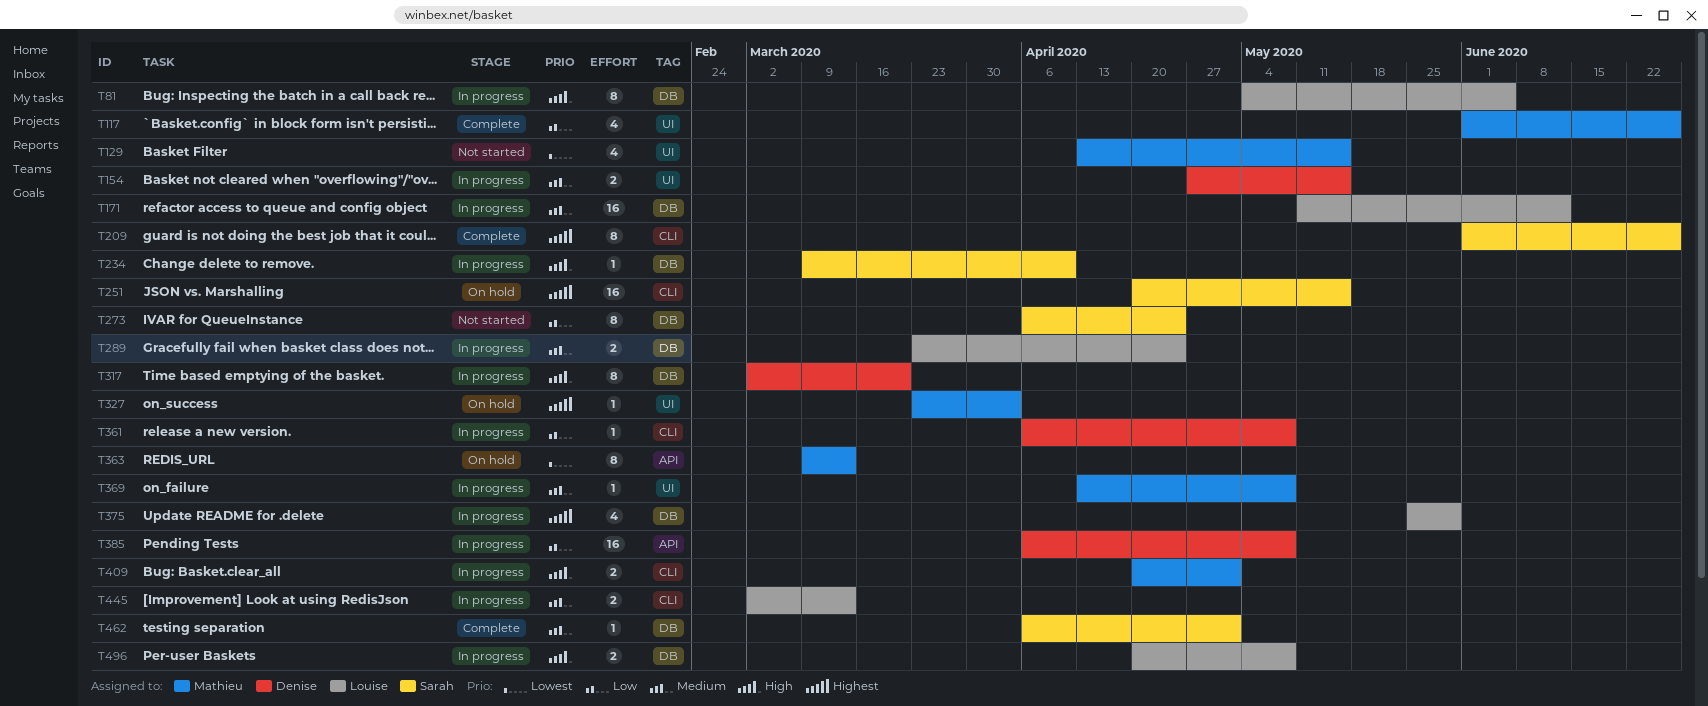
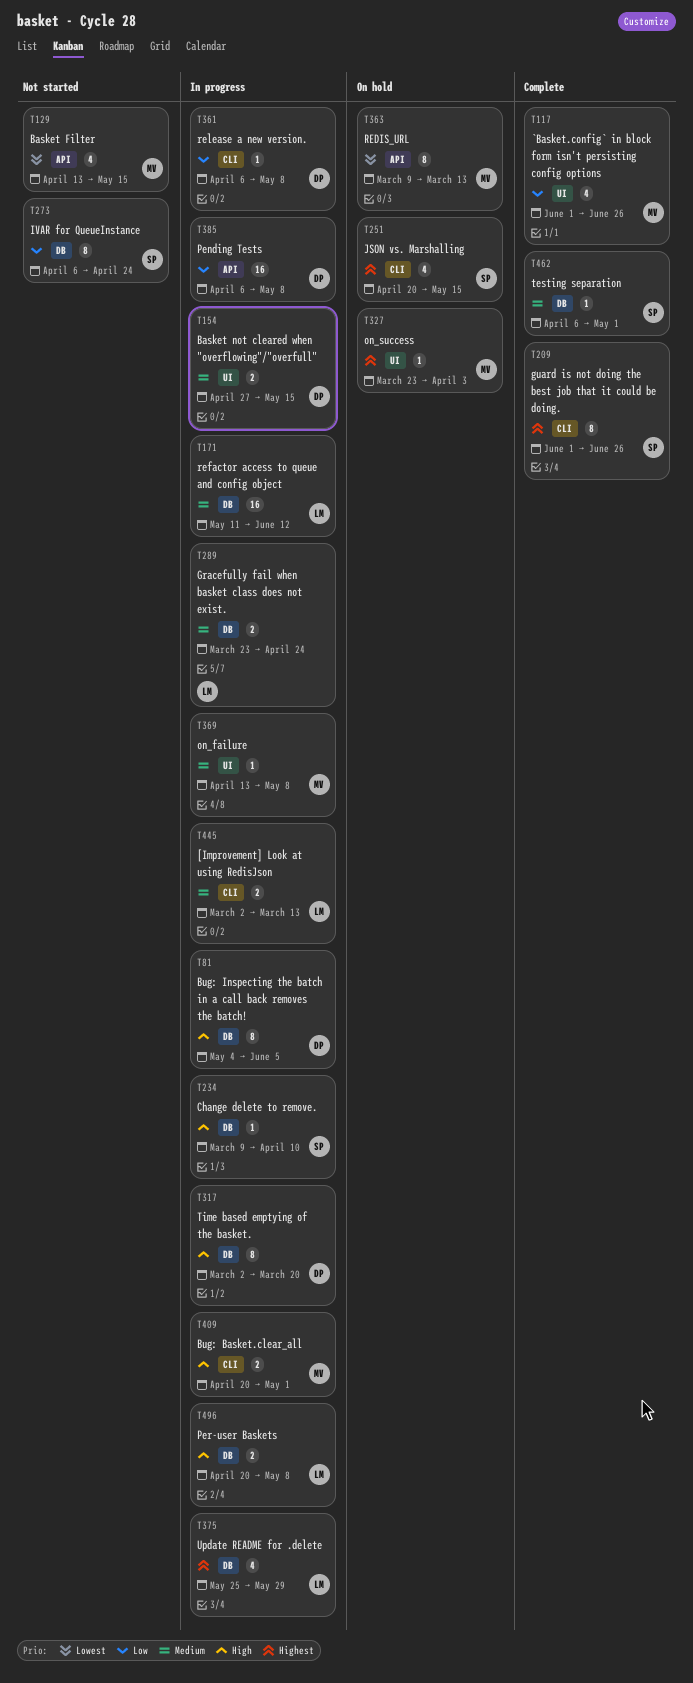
T81, owner: Louise -> Denise
T129, label: UI -> API
T251, estimate: 16 -> 4

